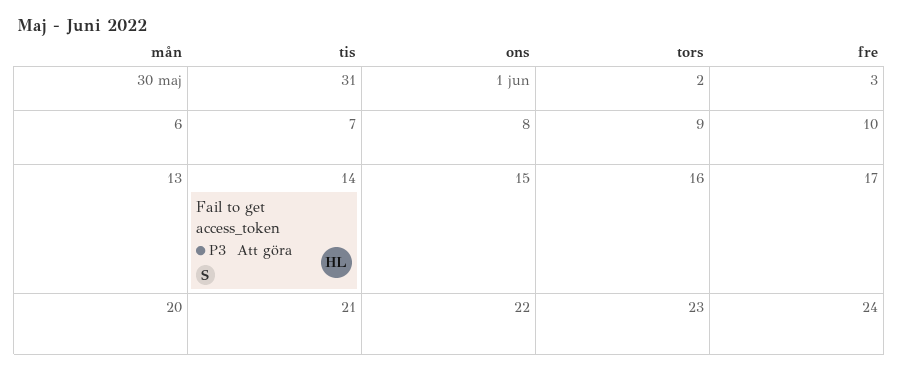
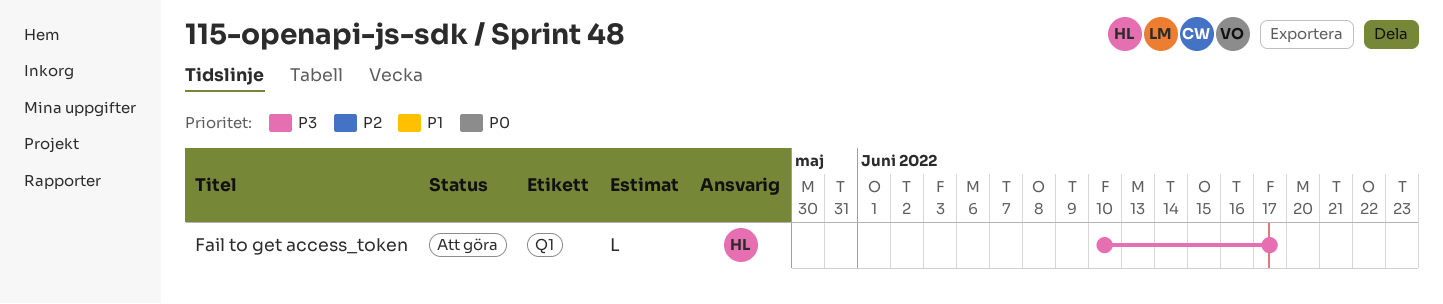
Fail to get access_token, estimate: S -> L
Fail to get access_token, due: Jun 14 -> Jun 17

